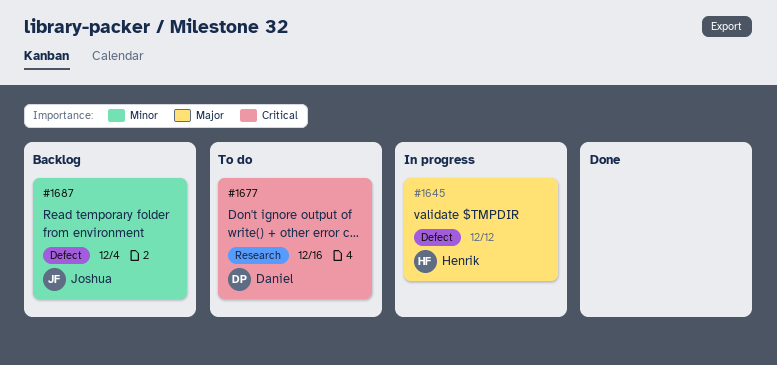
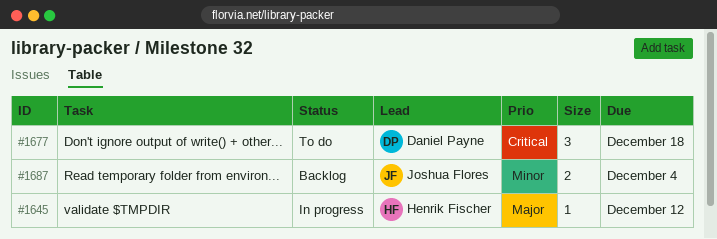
#1677, due: Dec 16 -> Dec 18

